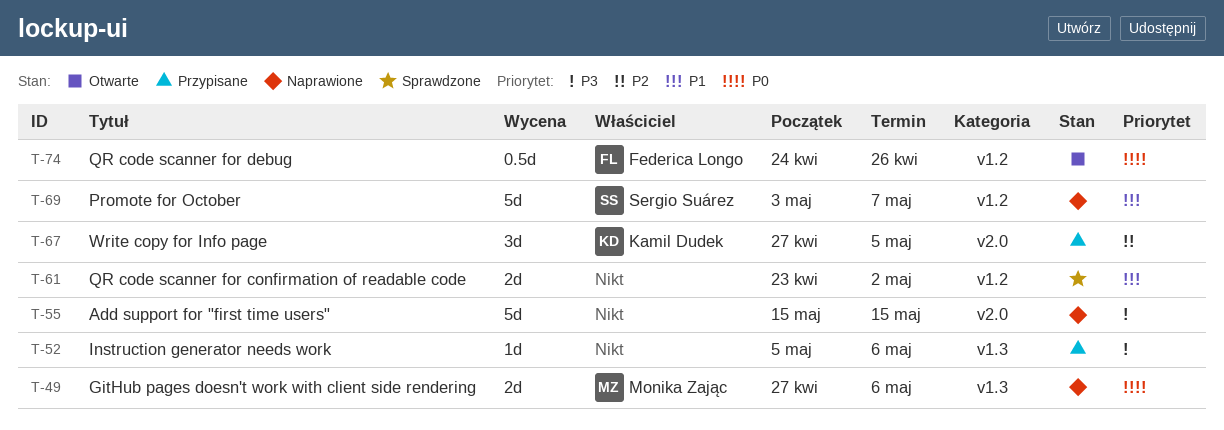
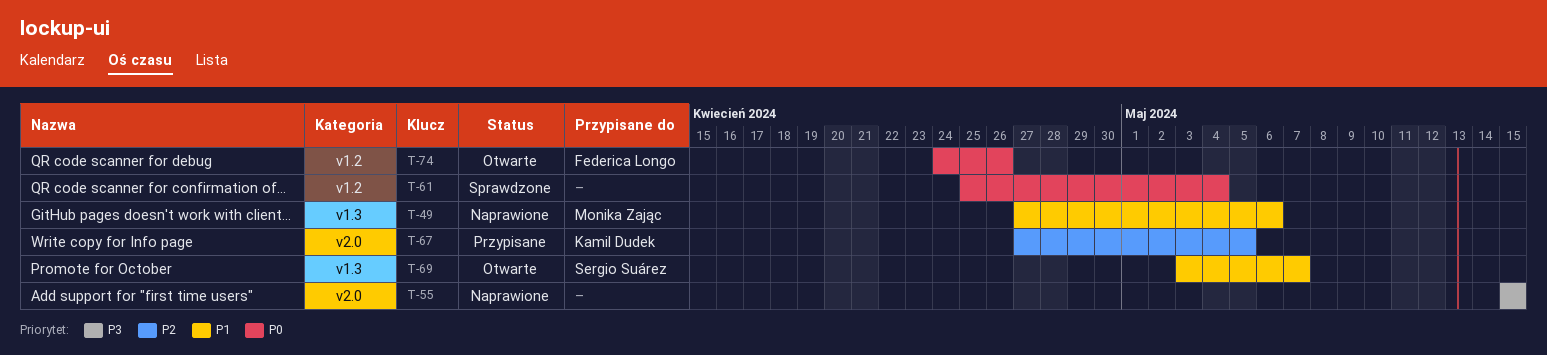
T-49, priority: P0 -> P1
T-52: present -> none
T-61, priority: P1 -> P0
T-61, start: Apr 23 -> Apr 25
T-61, due: May 2 -> May 4
T-69, status: Naprawione -> Otwarte
T-69, label: v1.2 -> v1.3

